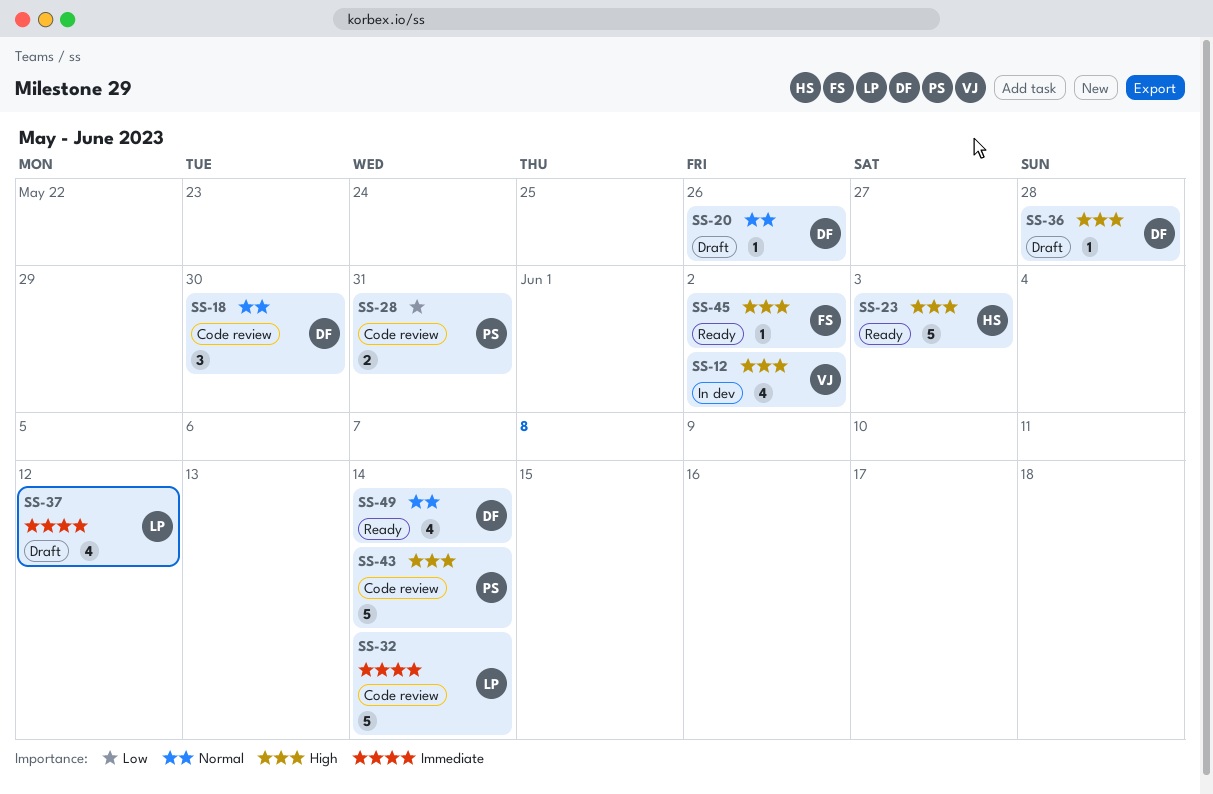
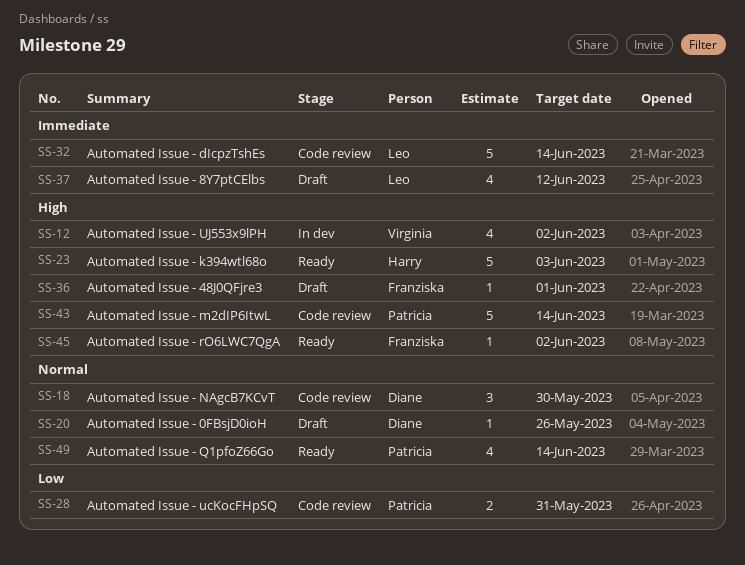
SS-36, owner: Diane -> Franziska
SS-36, due: May 28 -> Jun 1
SS-49, owner: Diane -> Patricia

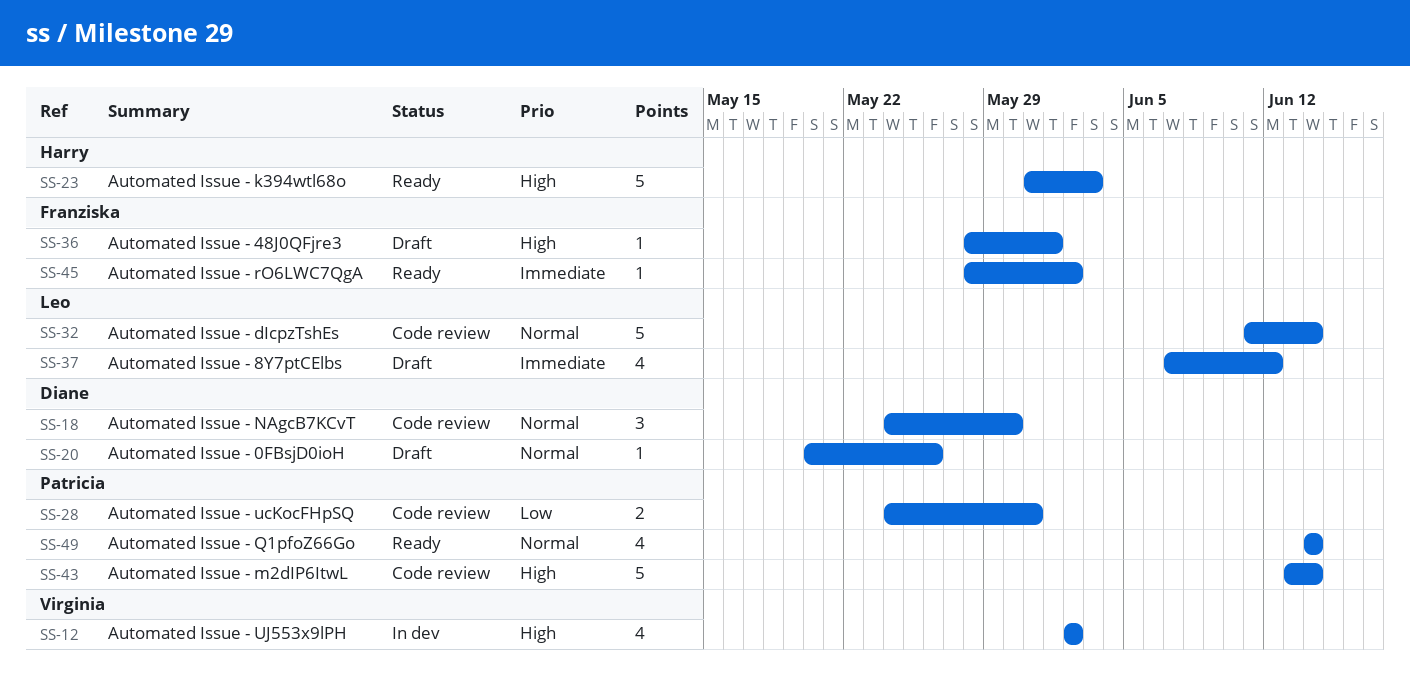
SS-32, priority: Immediate -> Normal
SS-45, priority: High -> Immediate

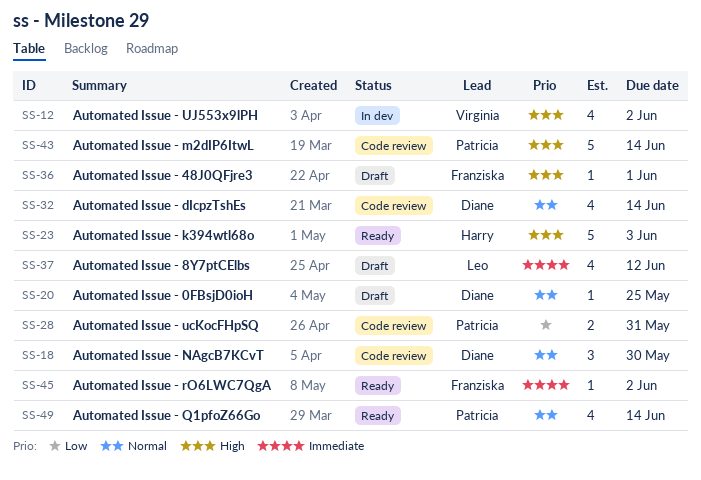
SS-20, due: May 26 -> May 25
SS-32, owner: Leo -> Diane
SS-32, estimate: 5 -> 4

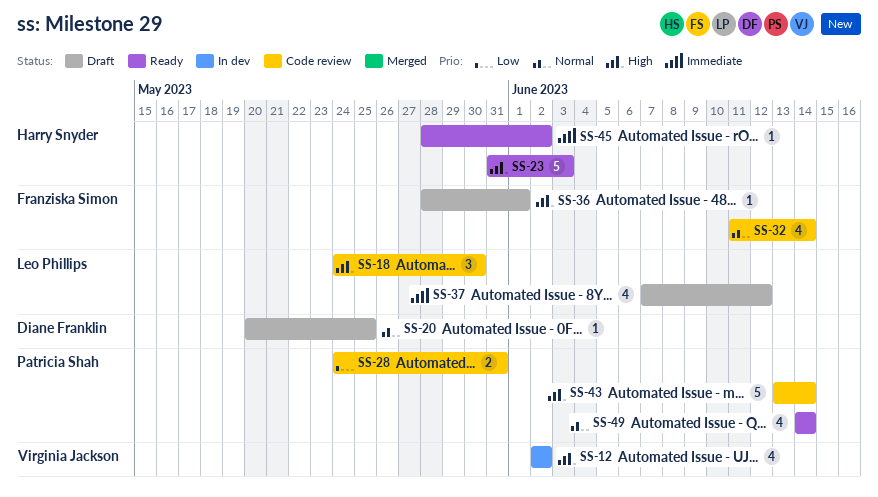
SS-18, owner: Diane Franklin -> Leo Phillips
SS-18, priority: Normal -> High
SS-32, owner: Diane Franklin -> Franziska Simon
SS-45, owner: Franziska Simon -> Harry Snyder

